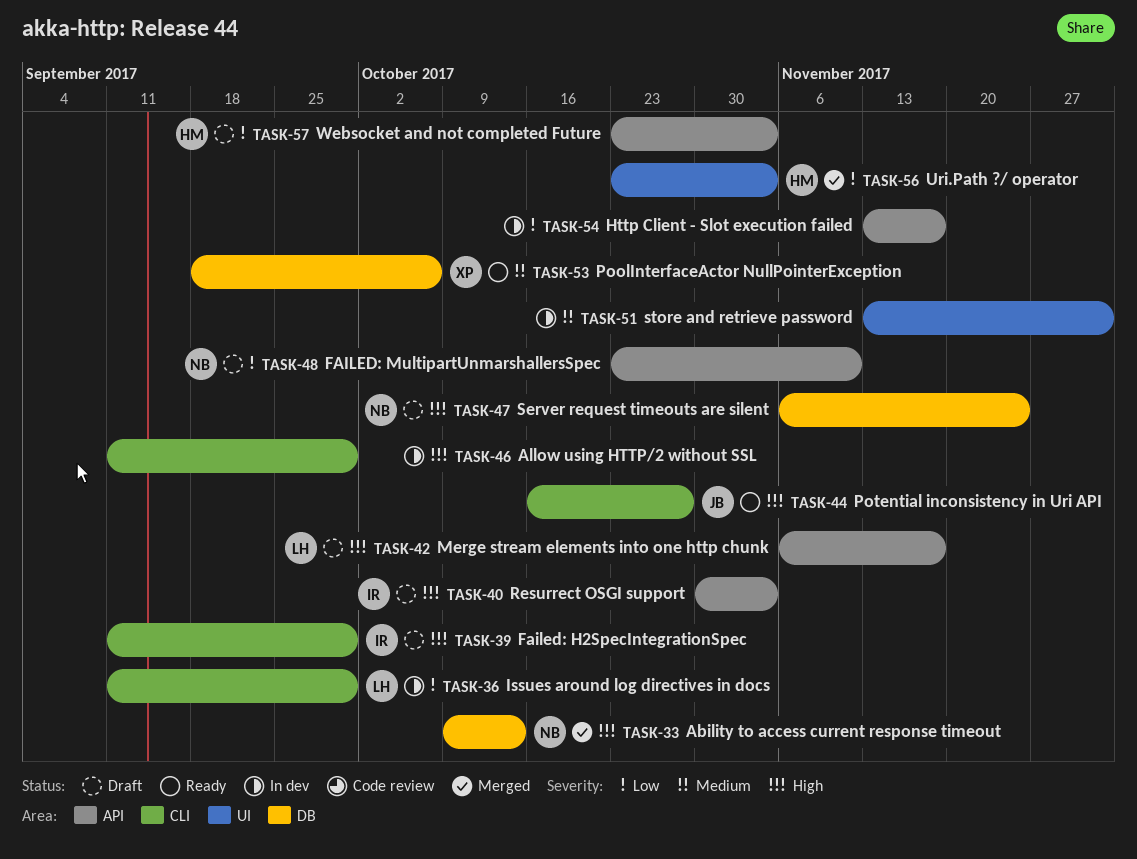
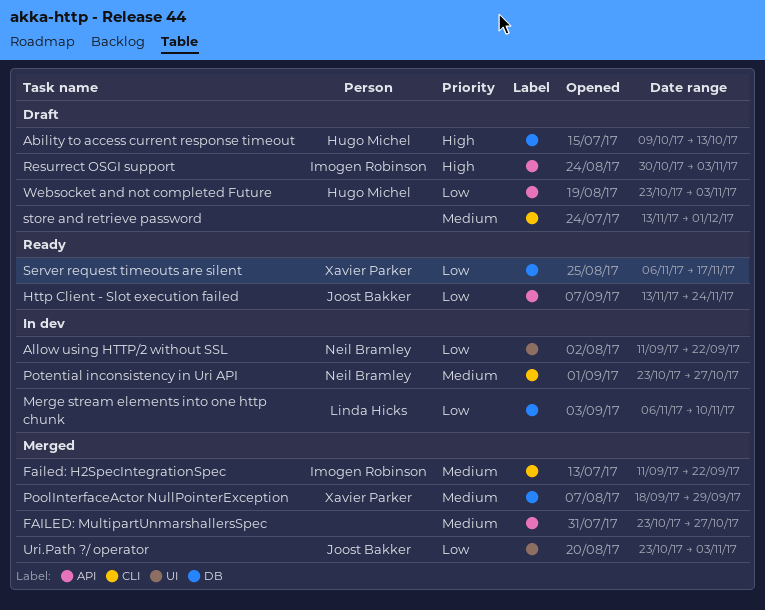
Ability to access current response timeout, status: Merged -> Draft
Ability to access current response timeout, owner: Neil Bramley -> Hugo Michel
Allow using HTTP/2 without SSL, owner: none -> Neil Bramley
Allow using HTTP/2 without SSL, priority: High -> Low
Allow using HTTP/2 without SSL, label: CLI -> UI
Allow using HTTP/2 without SSL, due: Sep 29 -> Sep 22
Failed: H2SpecIntegrationSpec, status: Draft -> Merged
Failed: H2SpecIntegrationSpec, priority: High -> Medium
Failed: H2SpecIntegrationSpec, due: Sep 29 -> Sep 22
FAILED: MultipartUnmarshallersSpec, status: Draft -> Merged
FAILED: MultipartUnmarshallersSpec, owner: Neil Bramley -> none
FAILED: MultipartUnmarshallersSpec, priority: Low -> Medium
FAILED: MultipartUnmarshallersSpec, due: Nov 10 -> Oct 27
Http Client - Slot execution failed, status: In dev -> Ready
Http Client - Slot execution failed, owner: none -> Joost Bakker
Http Client - Slot execution failed, due: Nov 17 -> Nov 24
Issues around log directives in docs: present -> none
Merge stream elements into one http chunk, status: Draft -> In dev
Merge stream elements into one http chunk, priority: High -> Low
Merge stream elements into one http chunk, label: API -> DB
Merge stream elements into one http chunk, due: Nov 17 -> Nov 10
PoolInterfaceActor NullPointerException, status: Ready -> Merged
PoolInterfaceActor NullPointerException, due: Oct 6 -> Sep 29
Potential inconsistency in Uri API, status: Ready -> In dev
Potential inconsistency in Uri API, owner: Joost Bakker -> Neil Bramley
Potential inconsistency in Uri API, priority: High -> Medium
Potential inconsistency in Uri API, start: Oct 16 -> Oct 23
Server request timeouts are silent, status: Draft -> Ready
Server request timeouts are silent, owner: Neil Bramley -> Xavier Parker
Server request timeouts are silent, priority: High -> Low
Server request timeouts are silent, due: Nov 24 -> Nov 17
store and retrieve password, status: In dev -> Draft
store and retrieve password, label: UI -> CLI
Uri.Path ?/ operator, owner: Hugo Michel -> Joost Bakker

